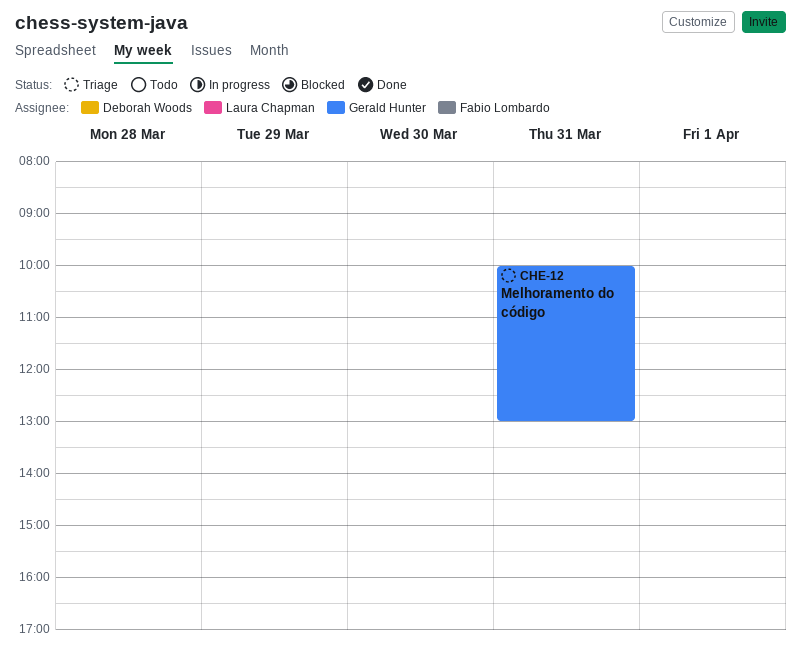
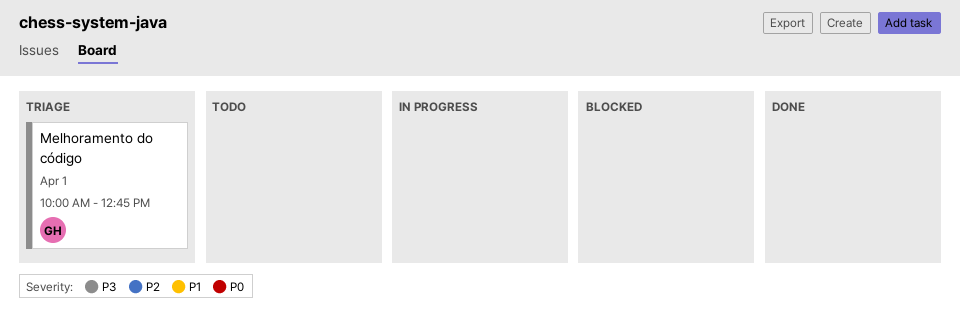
Melhoramento do código, day: Mar 31 -> Apr 1
Melhoramento do código, ends: 13:00 -> 12:45

